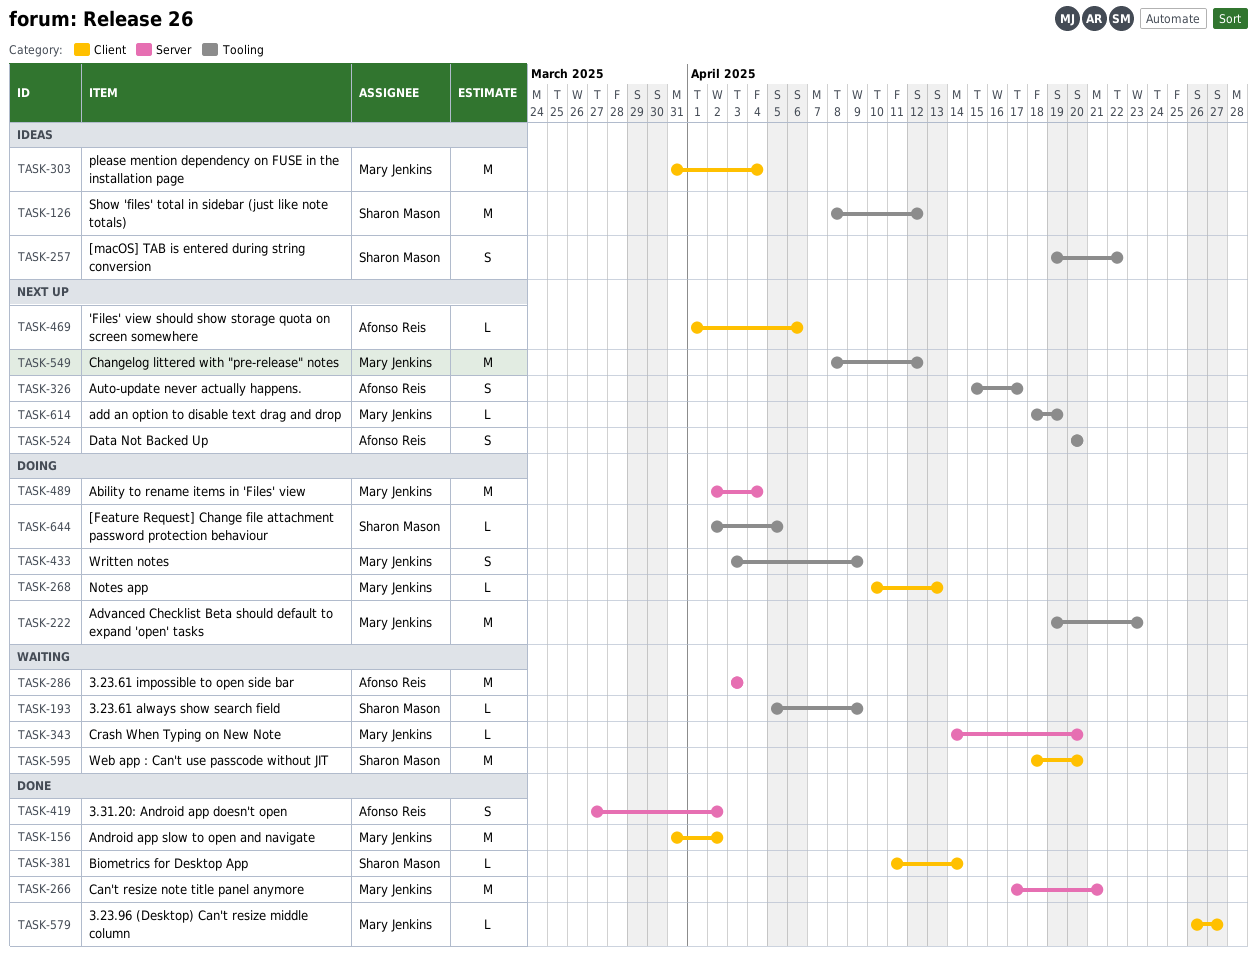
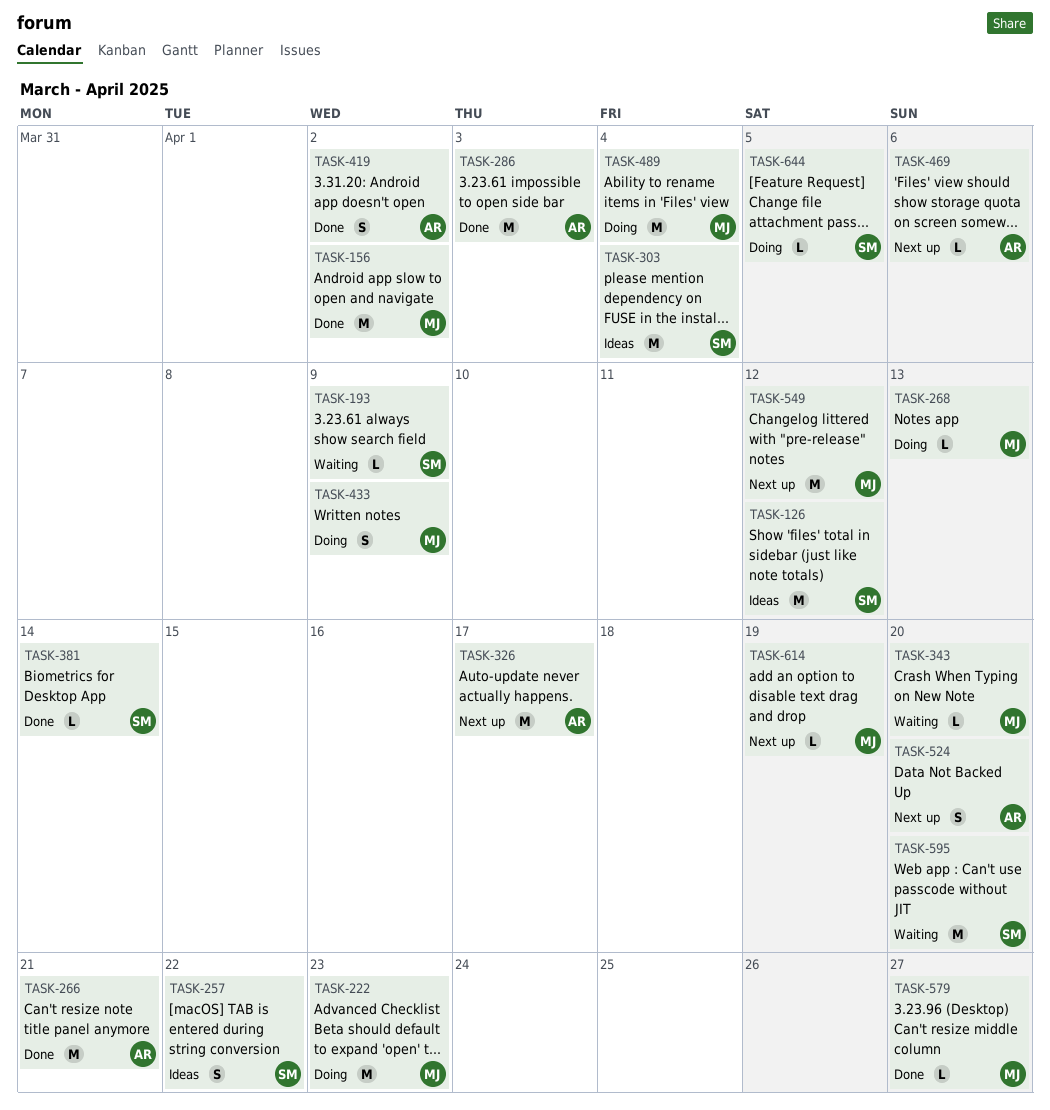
TASK-266, owner: Mary Jenkins -> Afonso Reis
TASK-286, status: Waiting -> Done
TASK-303, owner: Mary Jenkins -> Sharon Mason
TASK-326, estimate: S -> M

